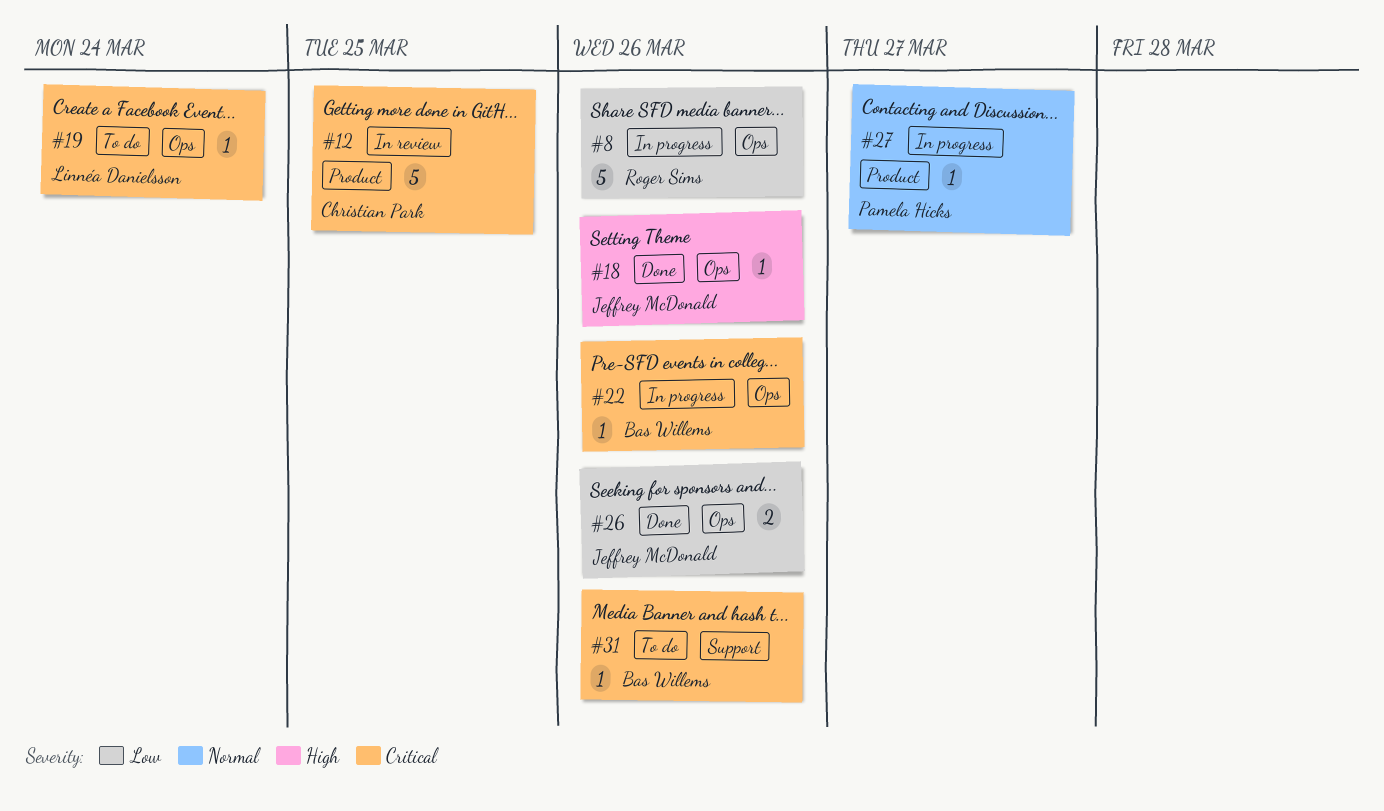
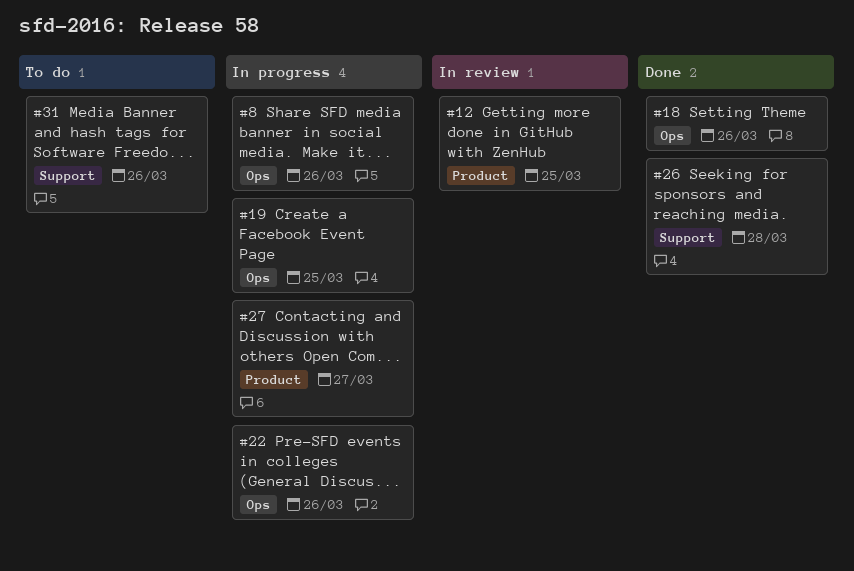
#19, status: To do -> In progress
#19, due: Mar 24 -> Mar 25
#26, label: Ops -> Support
#26, due: Mar 26 -> Mar 28

